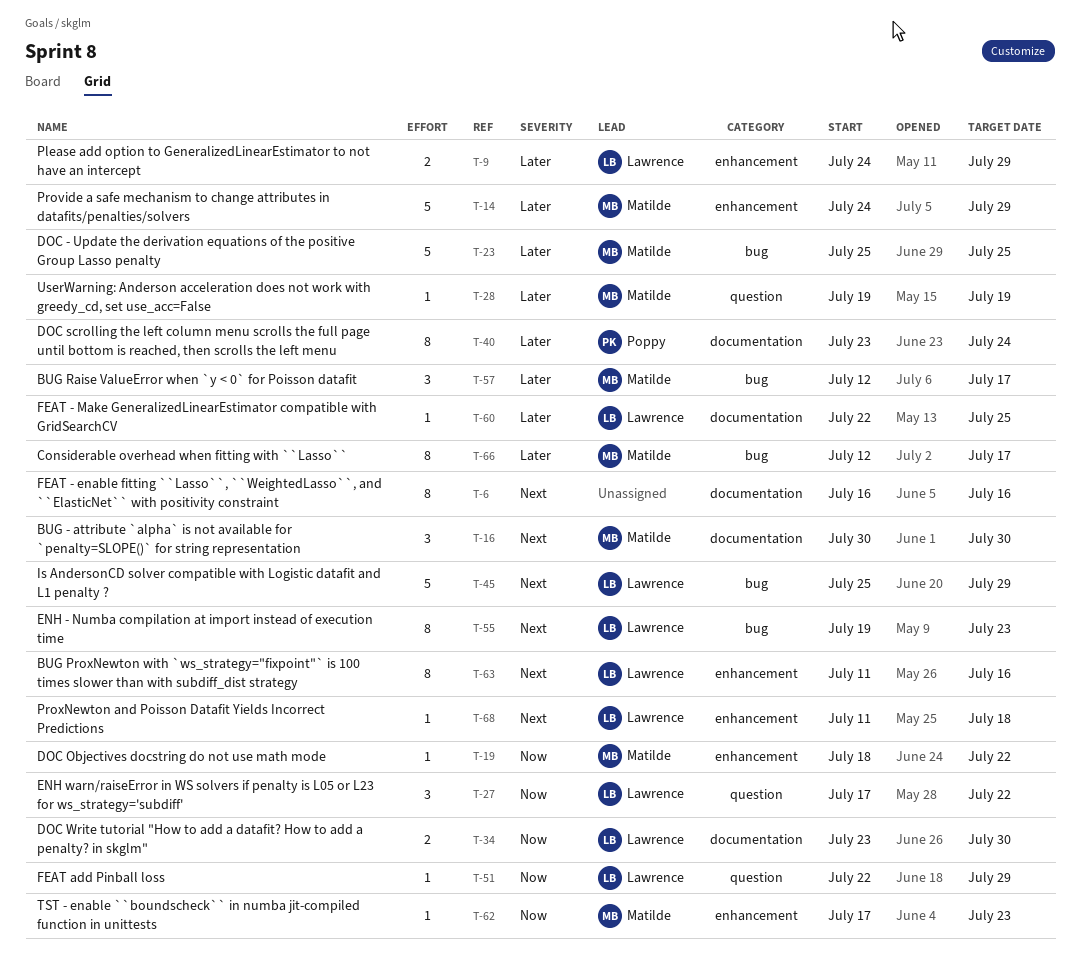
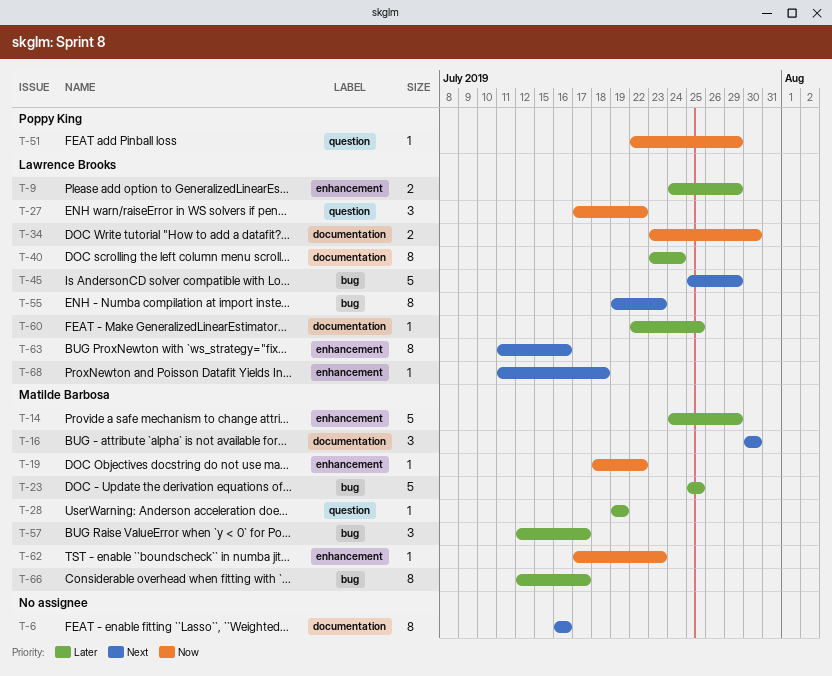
T-40, owner: Poppy King -> Lawrence Brooks
T-51, owner: Lawrence Brooks -> Poppy King

